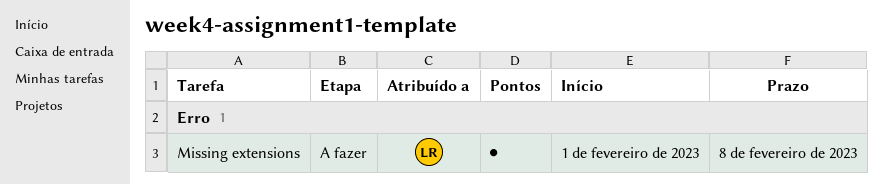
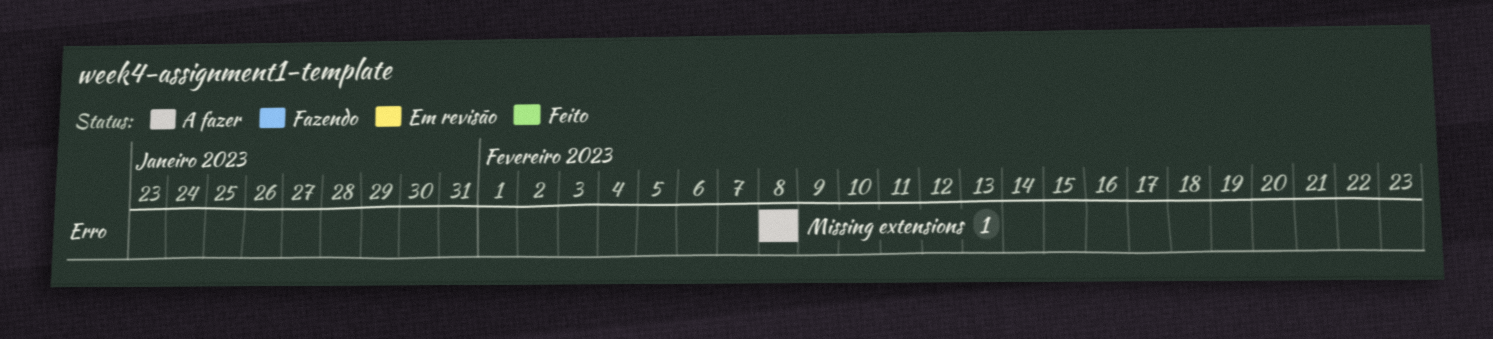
Missing extensions, start: Feb 1 -> Feb 8

